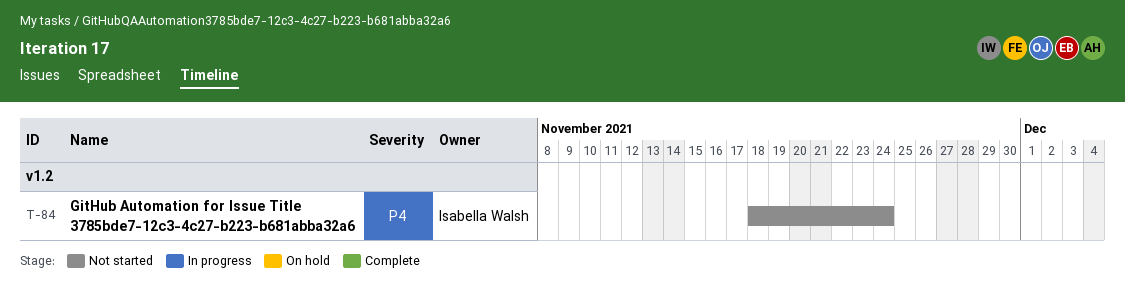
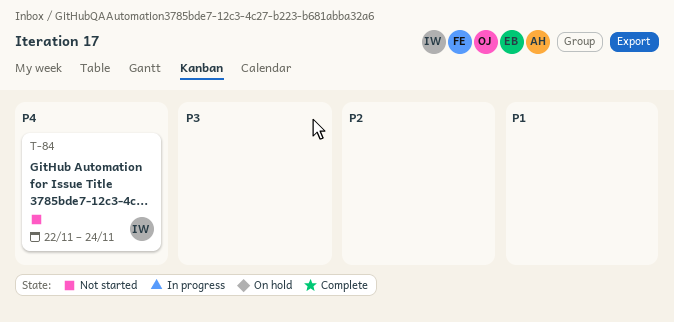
T-84, start: Nov 18 -> Nov 22

